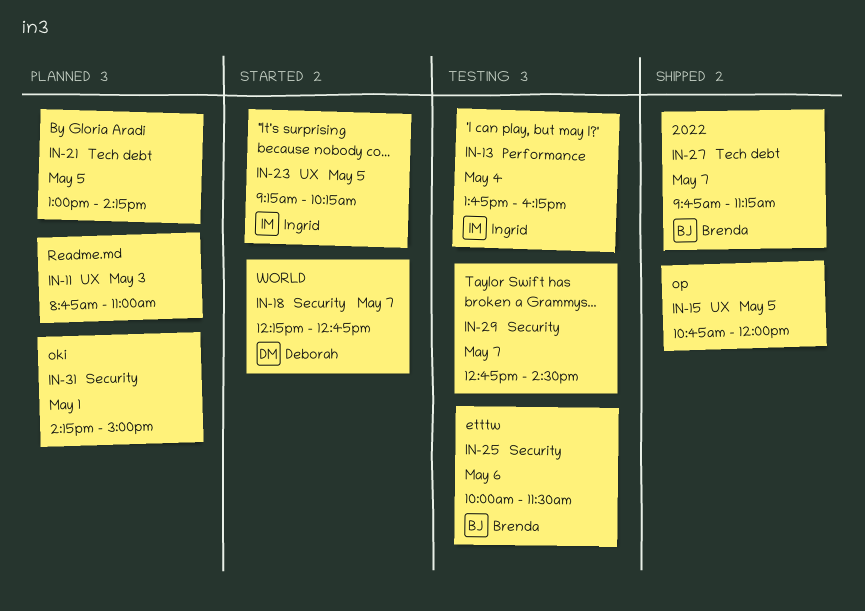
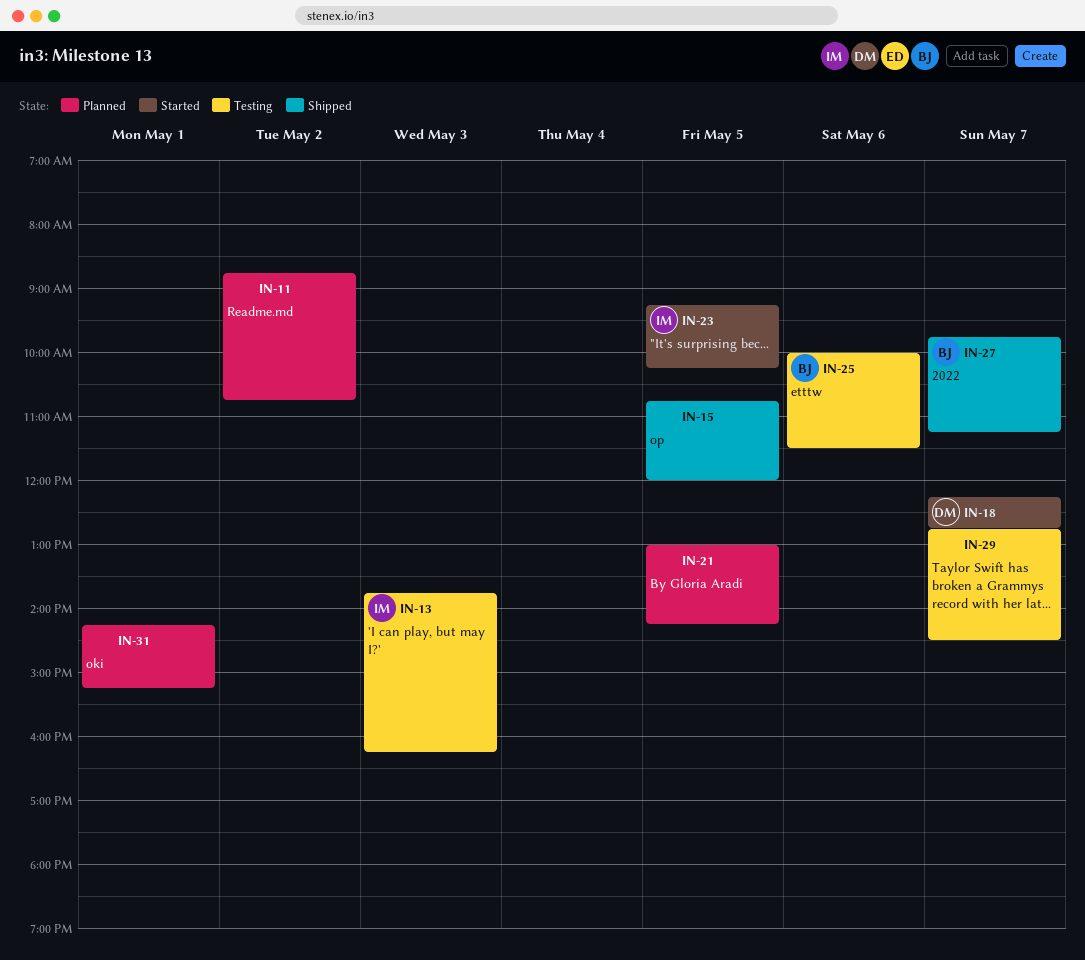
IN-11, day: May 3 -> May 2
IN-11, ends: 11:00 -> 10:45
IN-13, day: May 4 -> May 3
IN-31, ends: 15:00 -> 15:15

